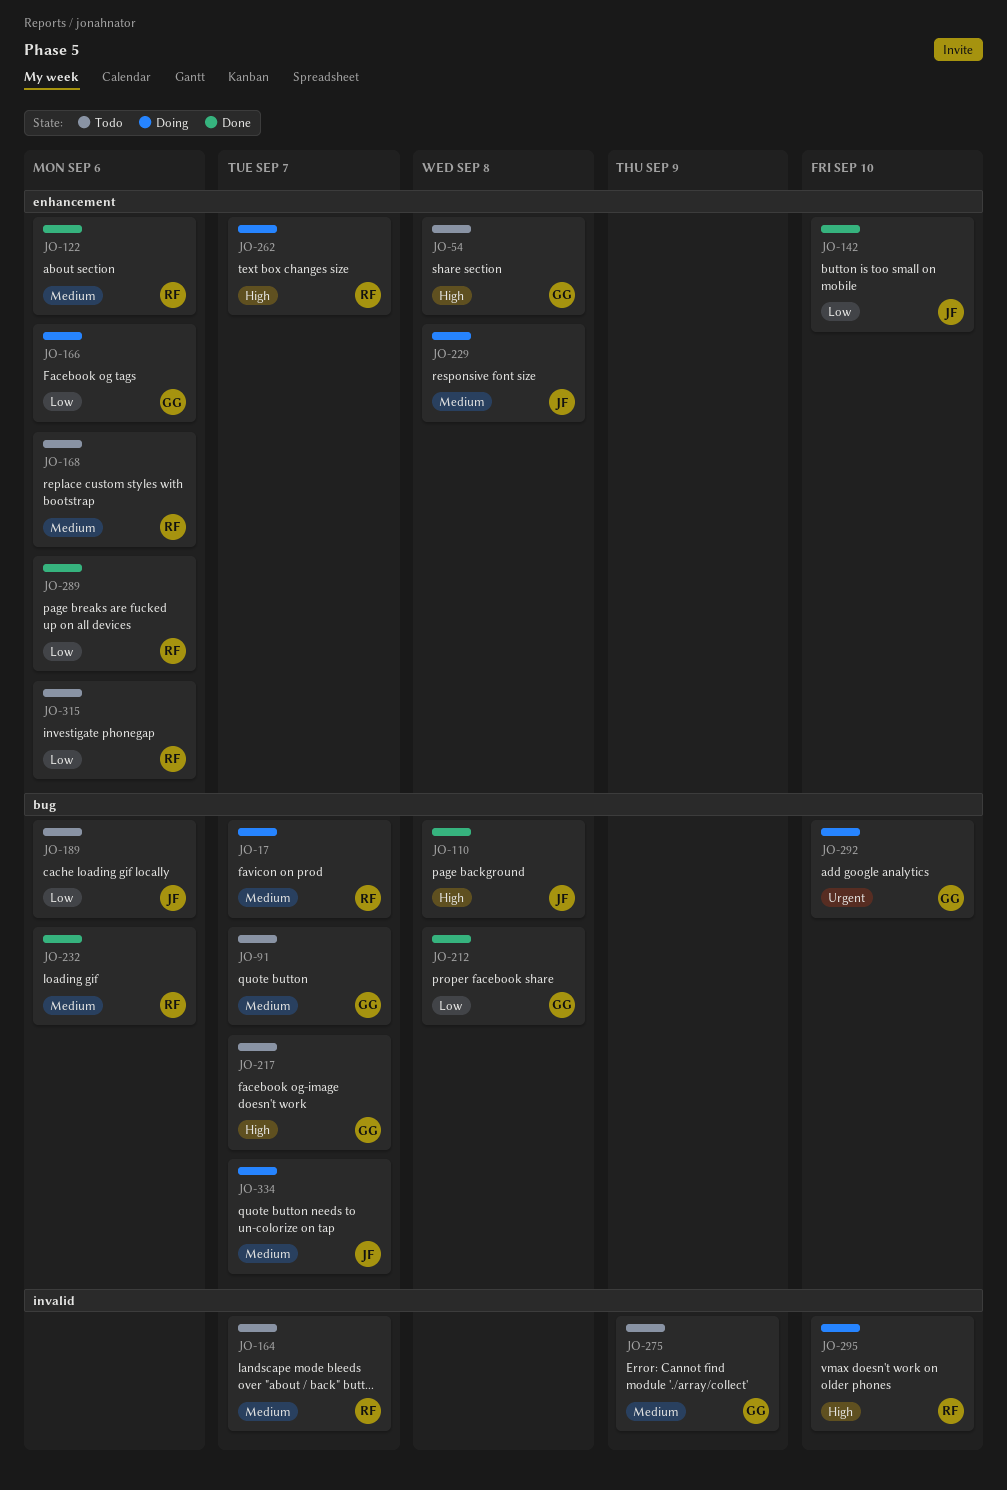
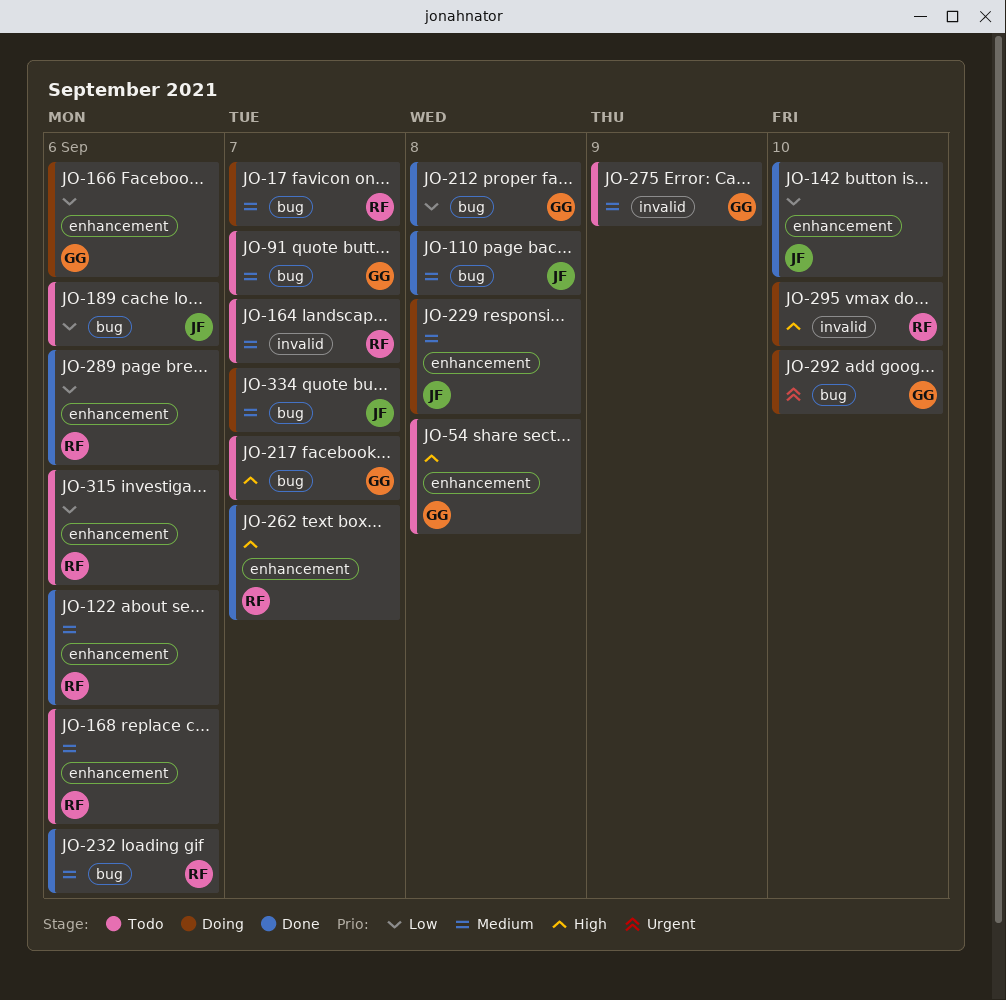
JO-110, priority: High -> Medium
JO-262, status: Doing -> Done

